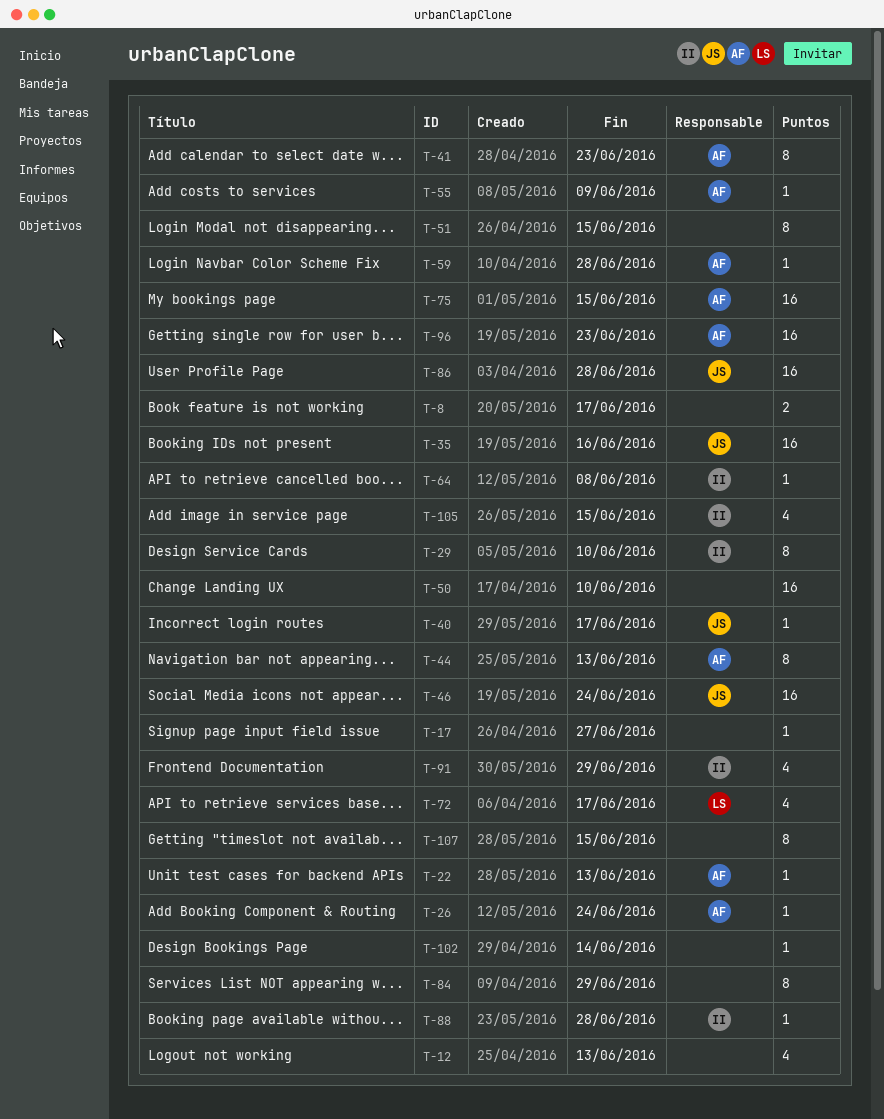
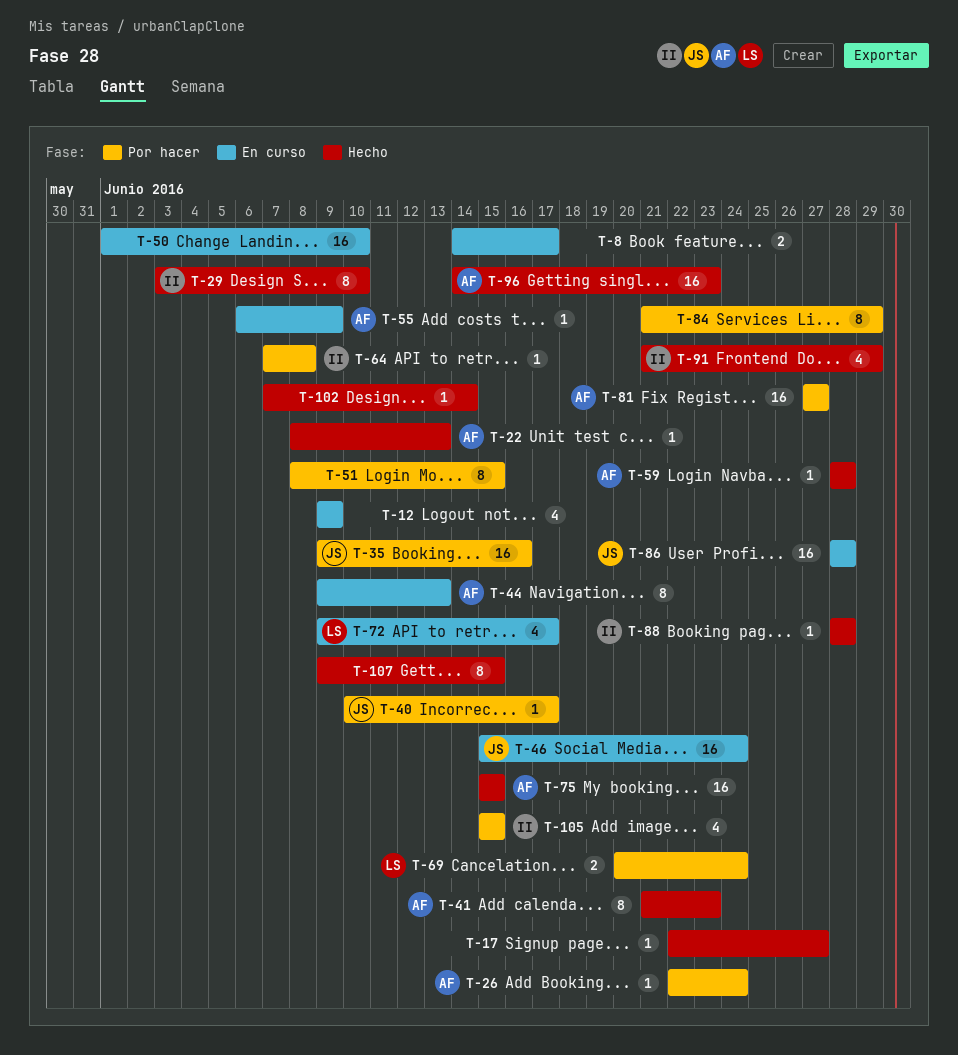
T-12, due: Jun 13 -> Jun 9
T-69: none -> present
T-81: none -> present

